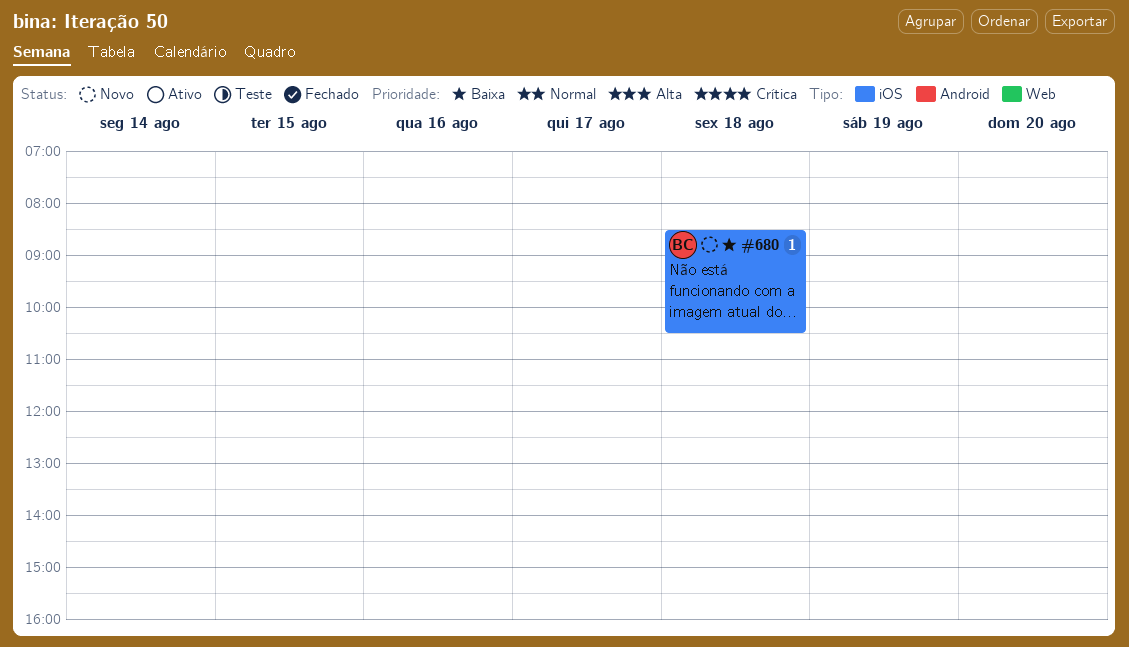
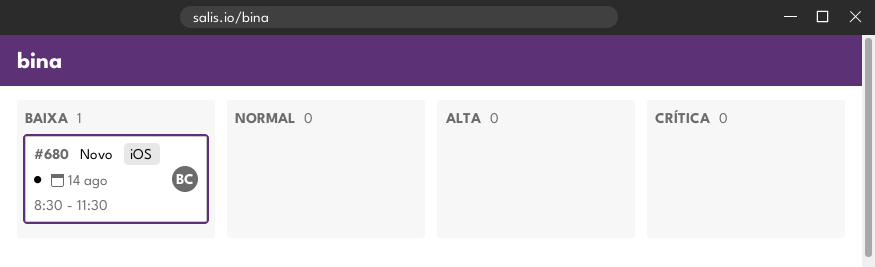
#680, day: Aug 18 -> Aug 14
#680, ends: 10:30 -> 11:30

